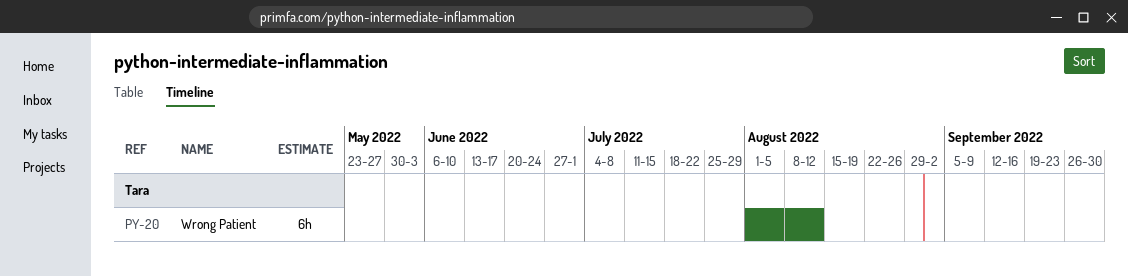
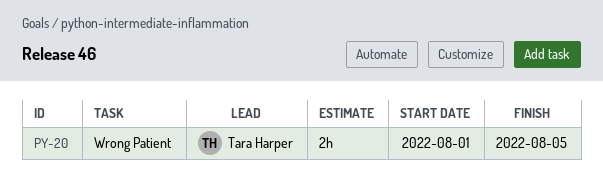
PY-20, estimate: 6h -> 2h
PY-20, due: Aug 12 -> Aug 5

